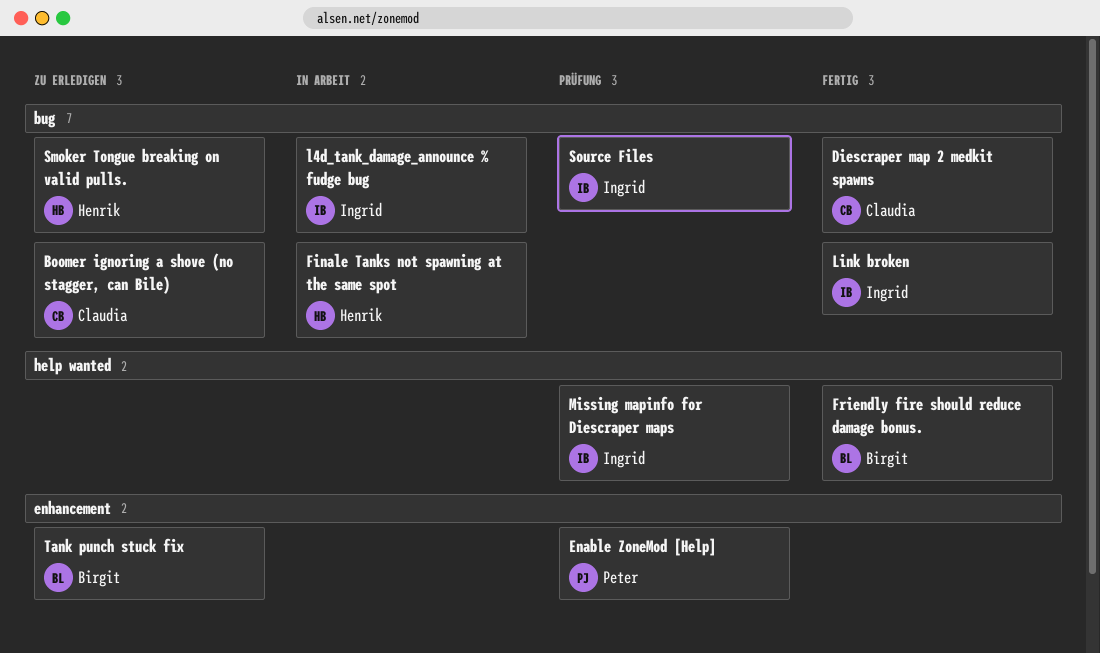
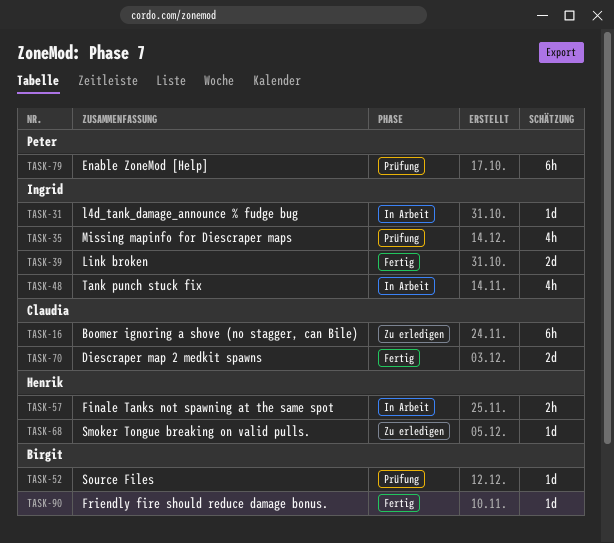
Source Files, owner: Ingrid -> Birgit
Tank punch stuck fix, status: Zu erledigen -> In Arbeit
Tank punch stuck fix, owner: Birgit -> Ingrid

